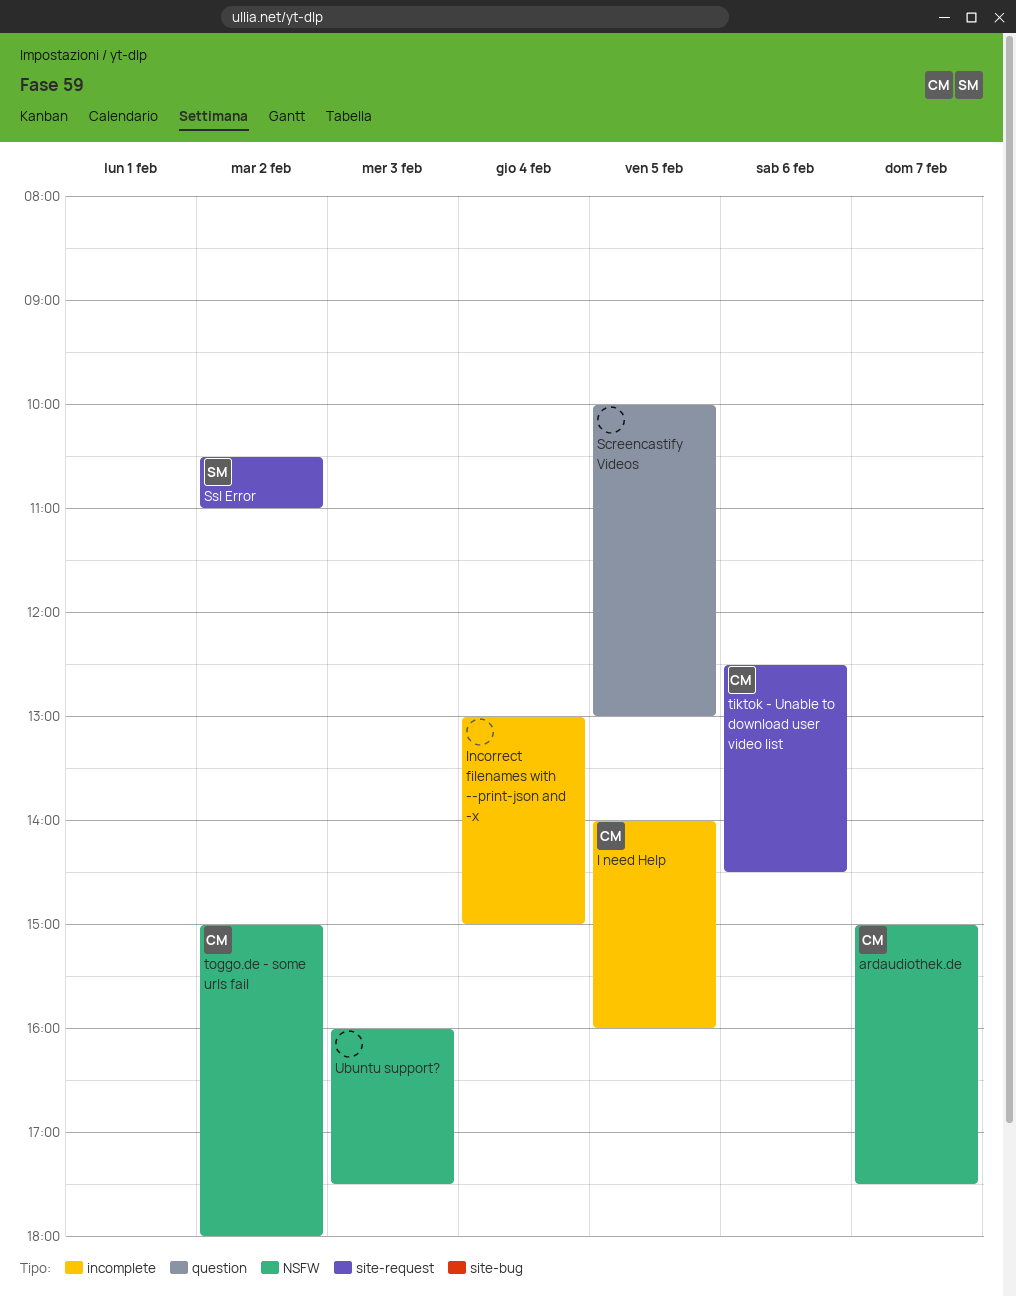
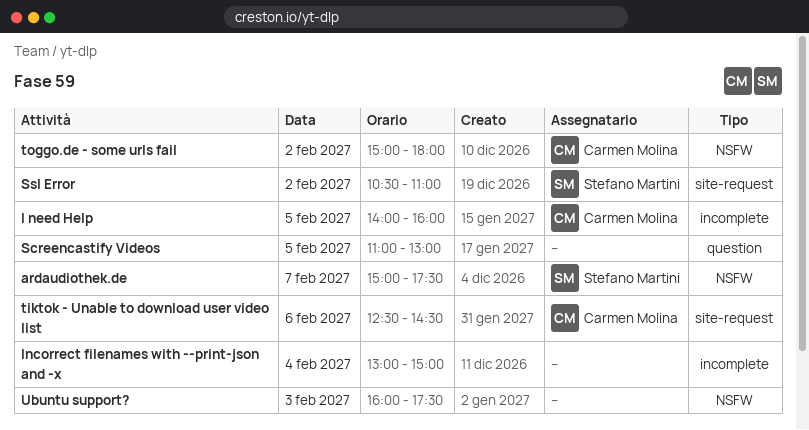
ardaudiothek.de, owner: Carmen Molina -> Stefano Martini
Screencastify Videos, begins: 10:00 -> 11:00

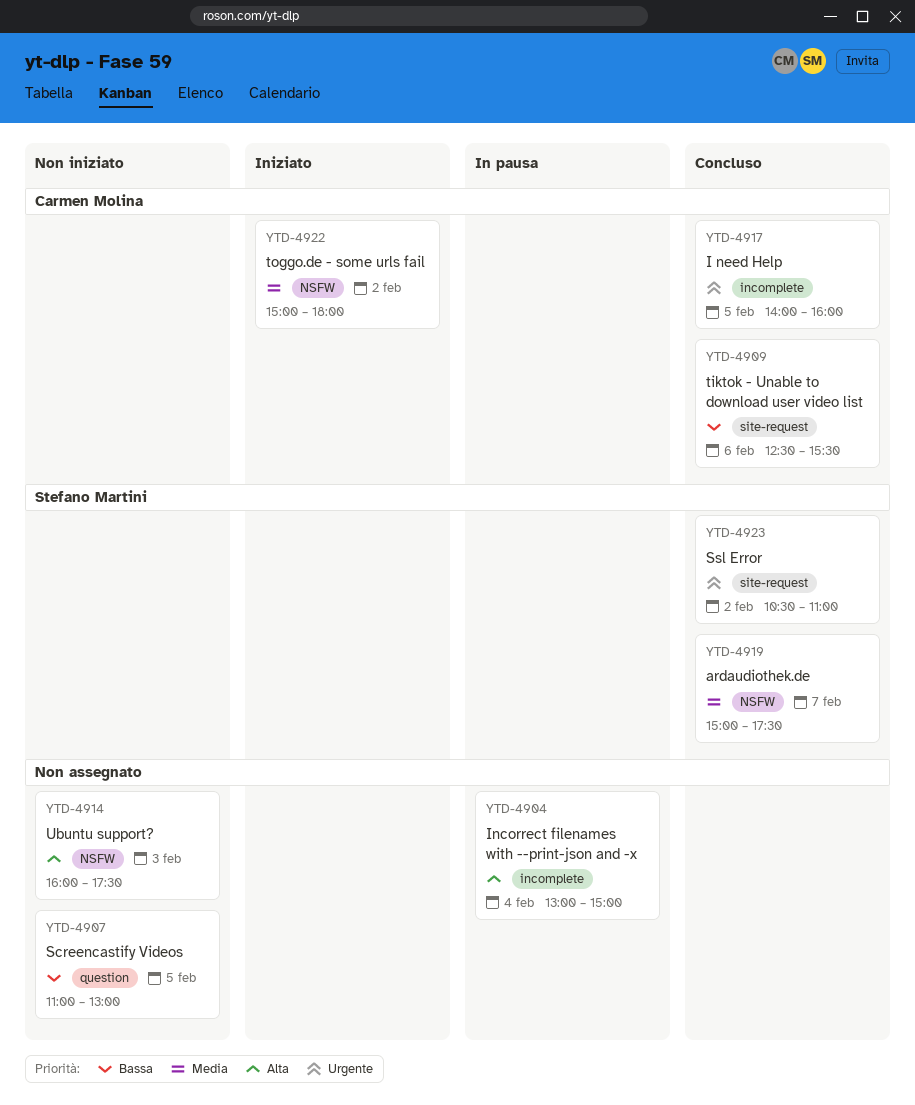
tiktok - Unable to download user video list, ends: 14:30 -> 15:30

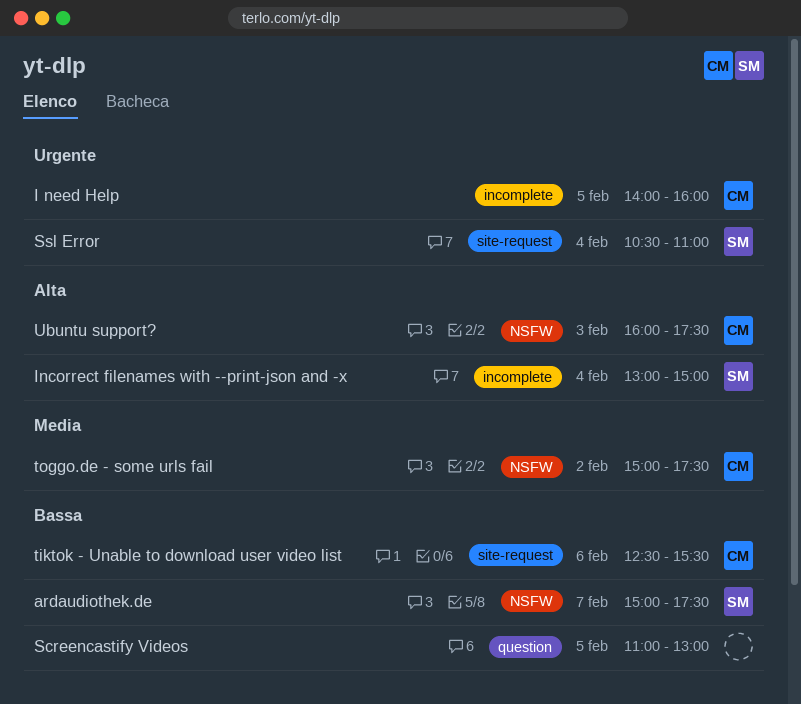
ardaudiothek.de, priority: Media -> Bassa
Incorrect filenames with --print-json and -x, owner: none -> Stefano Martini
Ssl Error, day: Feb 2 -> Feb 4
toggo.de - some urls fail, ends: 18:00 -> 17:30
Ubuntu support?, owner: none -> Carmen Molina

